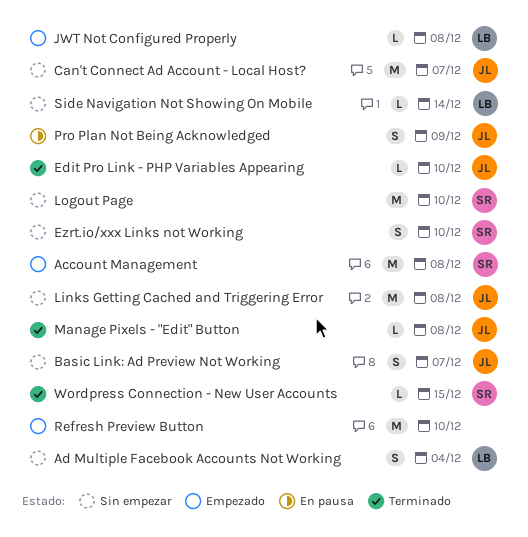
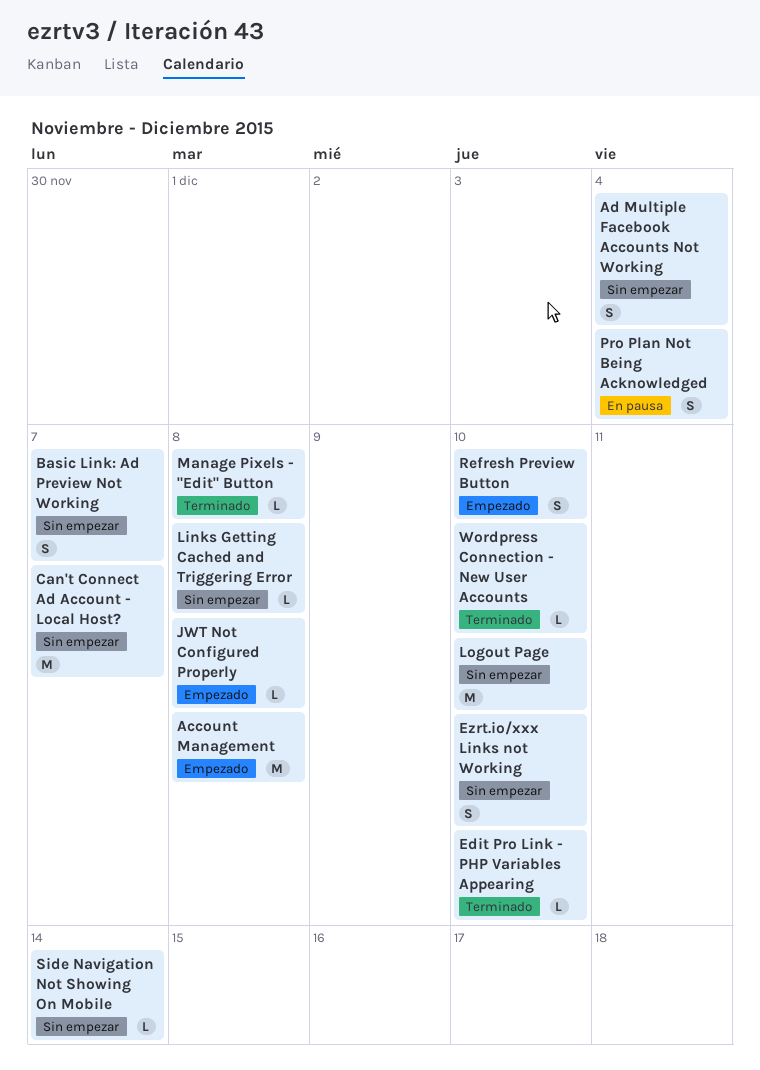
Links Getting Cached and Triggering Error, estimate: M -> L
Pro Plan Not Being Acknowledged, due: Dec 9 -> Dec 4
Refresh Preview Button, estimate: M -> S
Wordpress Connection - New User Accounts, due: Dec 15 -> Dec 10

